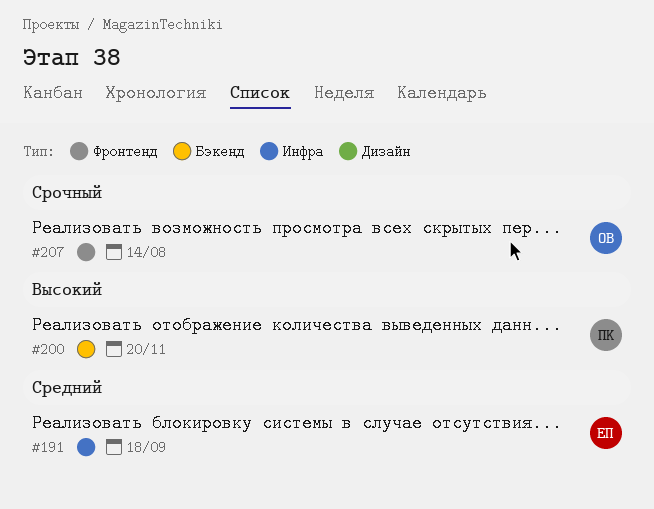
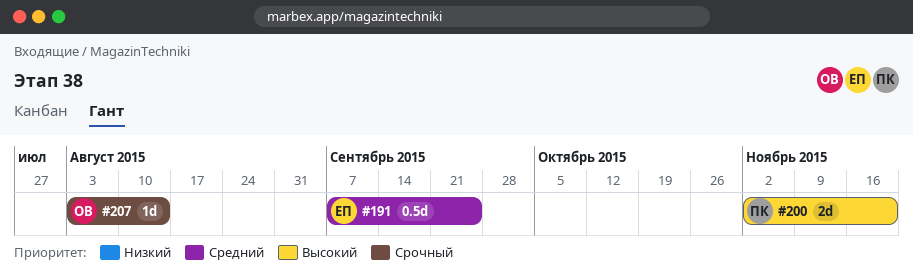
#191, due: Sep 18 -> Sep 25

